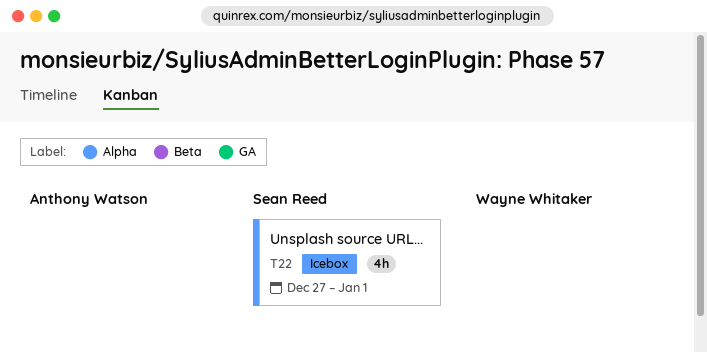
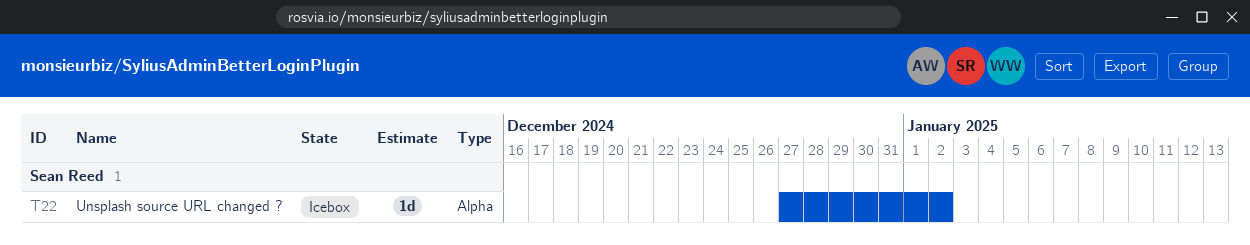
T22, estimate: 4h -> 1d
T22, due: Jan 1 -> Jan 2

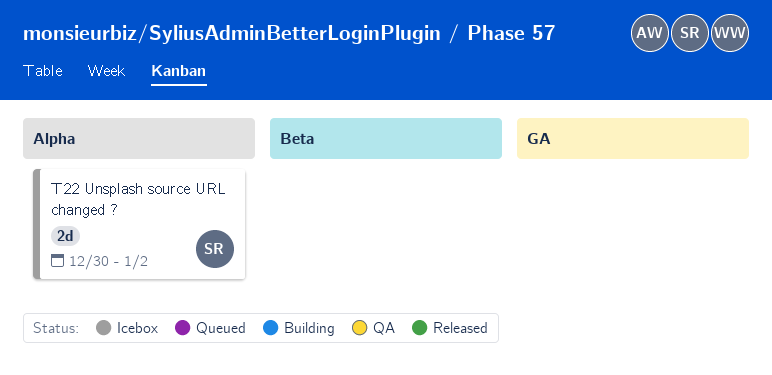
T22, estimate: 1d -> 2d
T22, start: Dec 27 -> Dec 30

